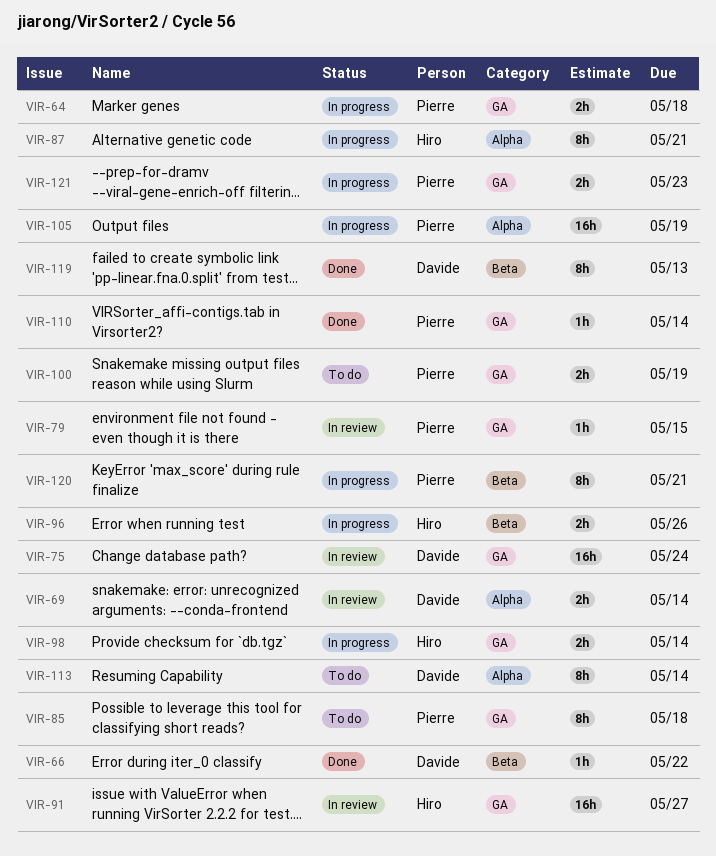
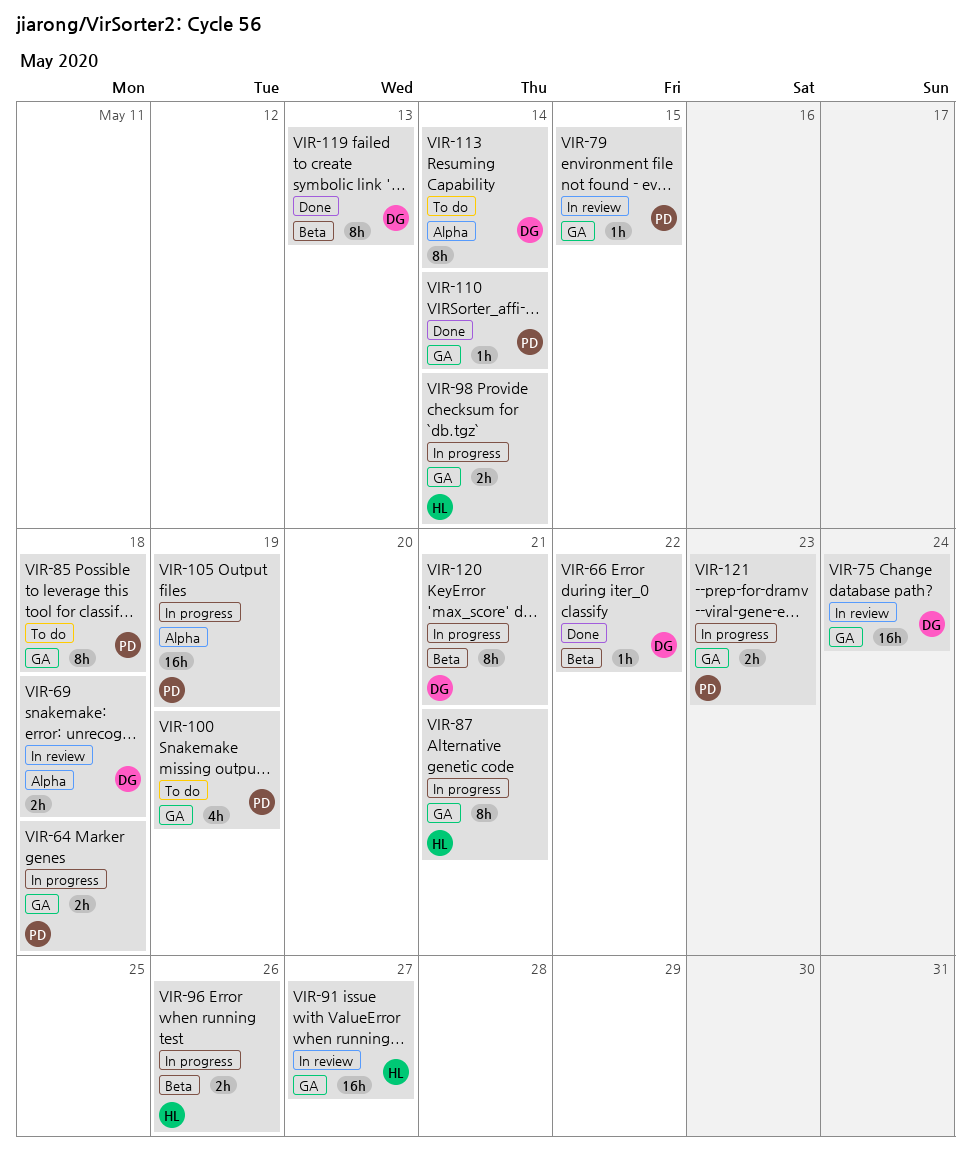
VIR-69, due: May 14 -> May 18
VIR-87, label: Alpha -> GA
VIR-100, estimate: 2h -> 4h
VIR-120, owner: Pierre -> Davide

